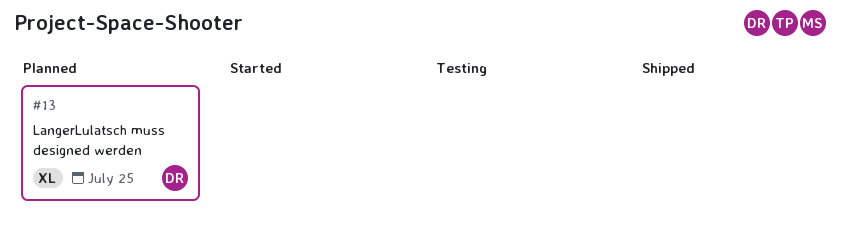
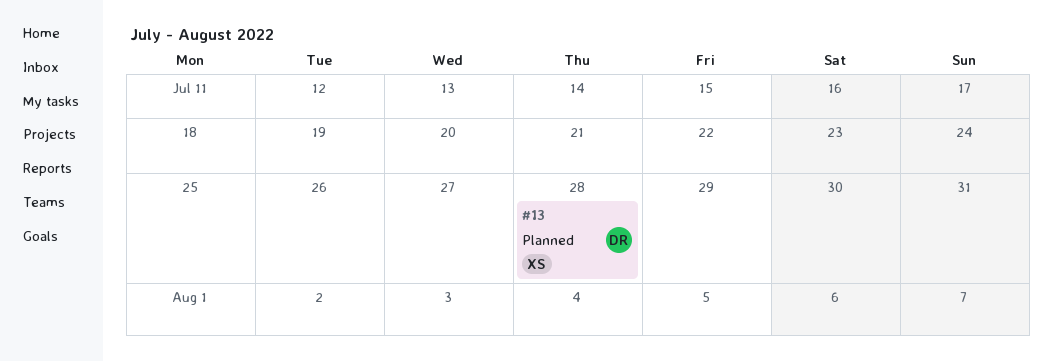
#13, estimate: XL -> XS
#13, due: Jul 25 -> Jul 28

